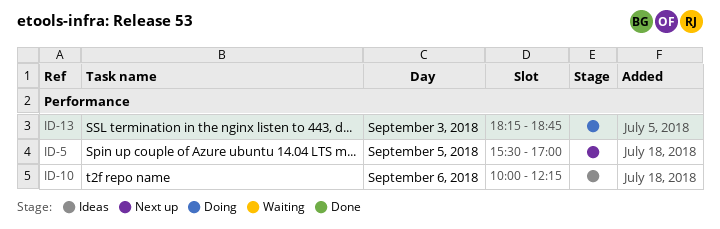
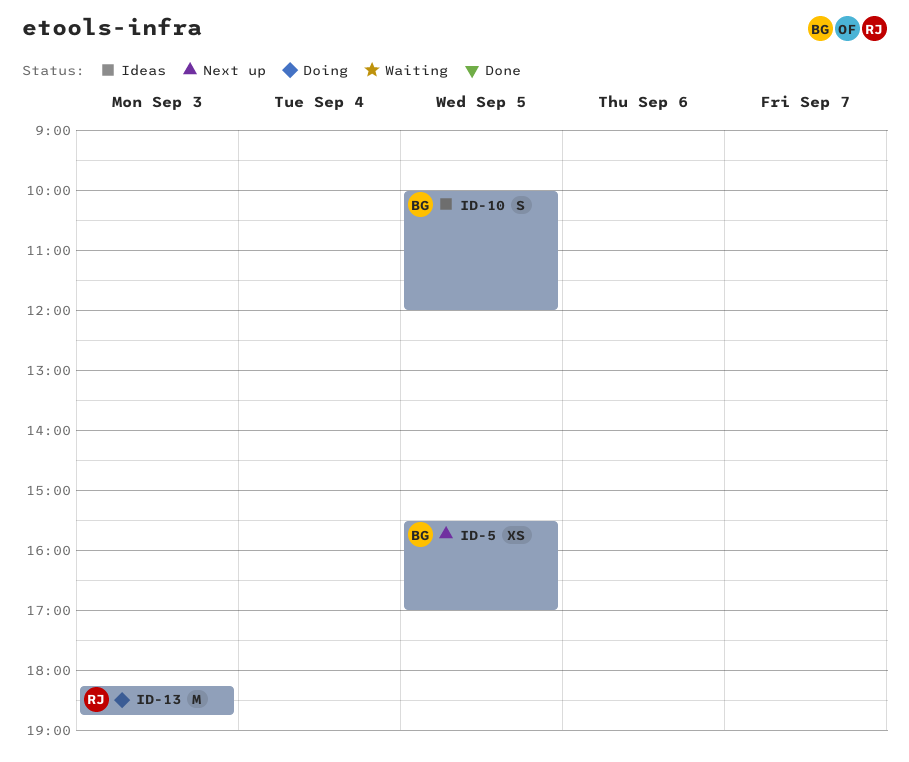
ID-10, day: Sep 6 -> Sep 5
ID-10, ends: 12:15 -> 12:00

